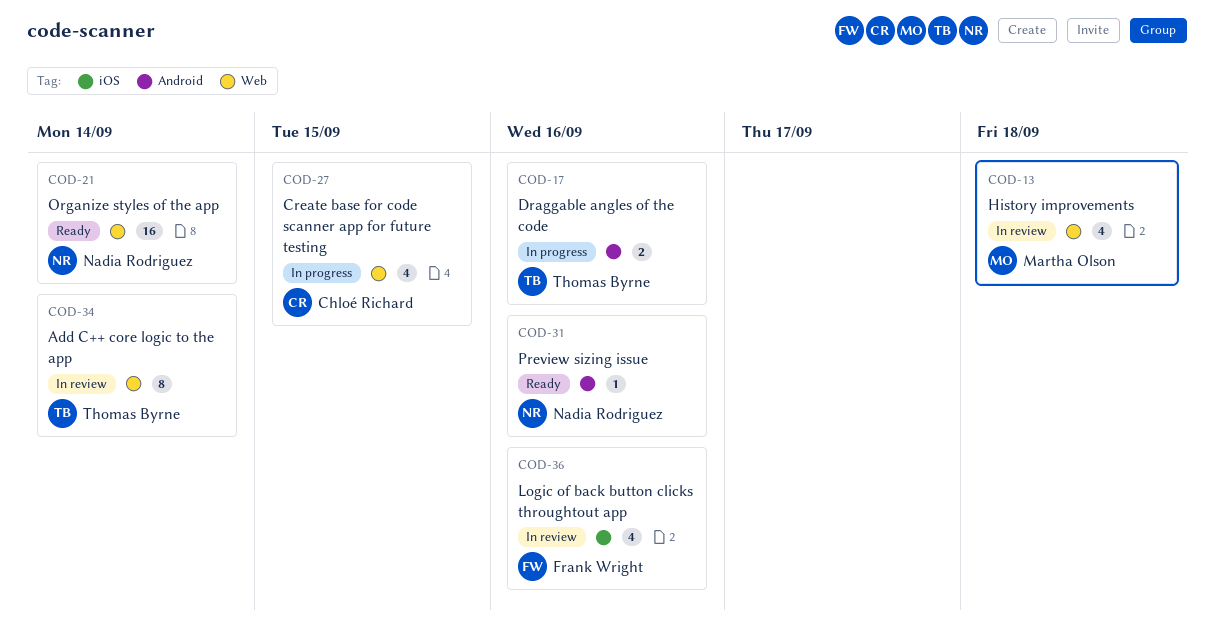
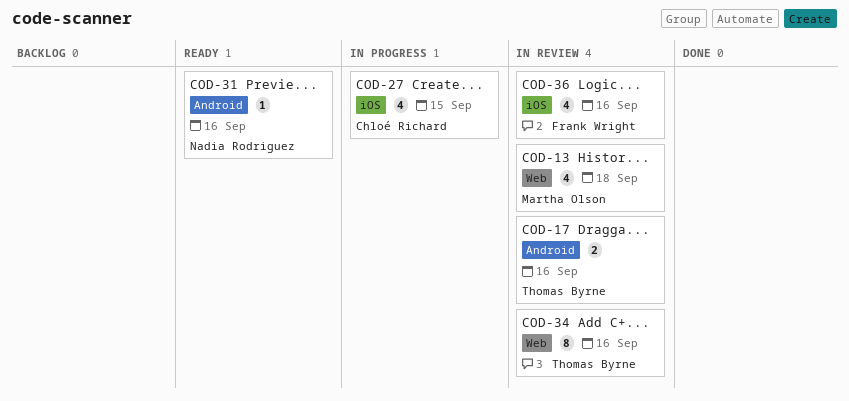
COD-17, status: In progress -> In review
COD-21: present -> none
COD-27, label: Web -> iOS
COD-34, due: Sep 14 -> Sep 16

